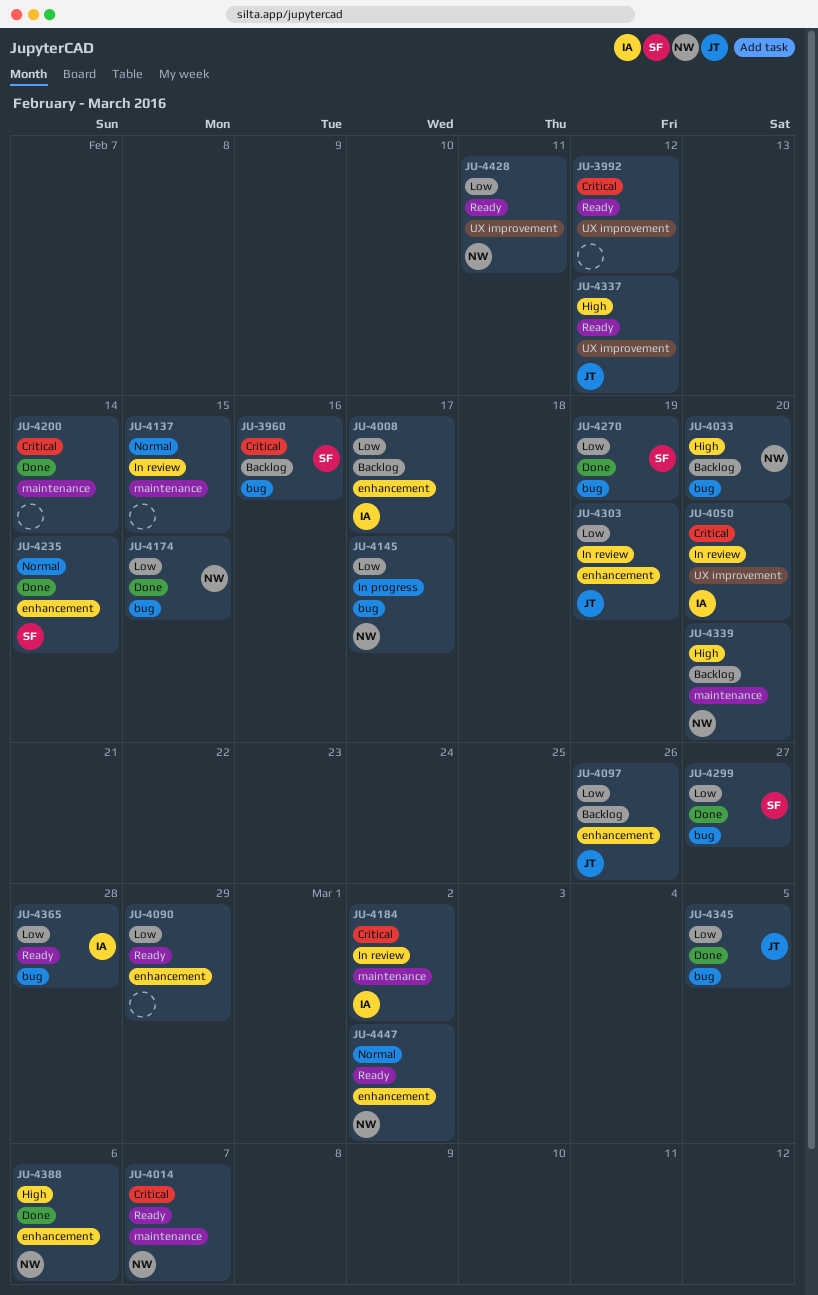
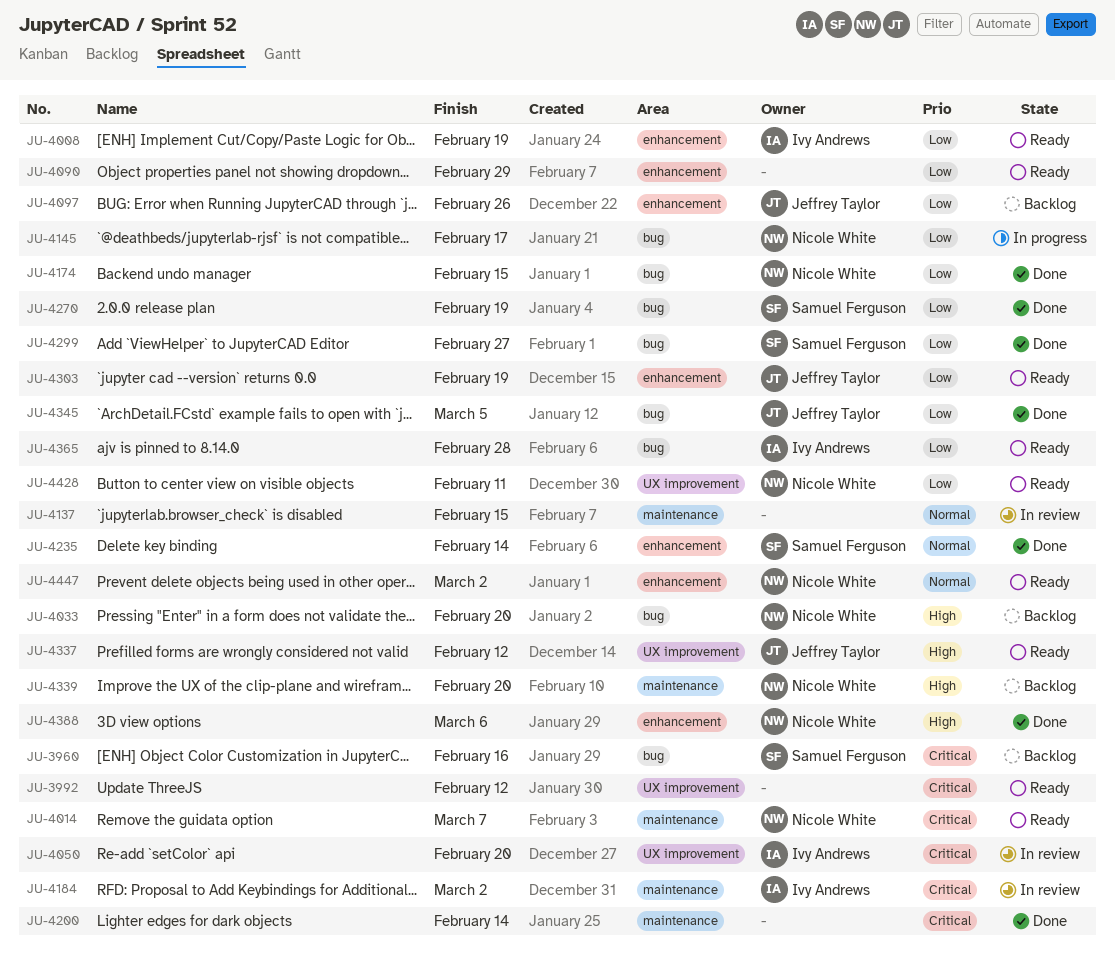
JU-4008, status: Backlog -> Ready
JU-4008, due: Feb 17 -> Feb 19
JU-4303, status: In review -> Ready

